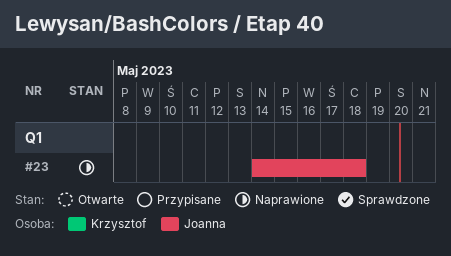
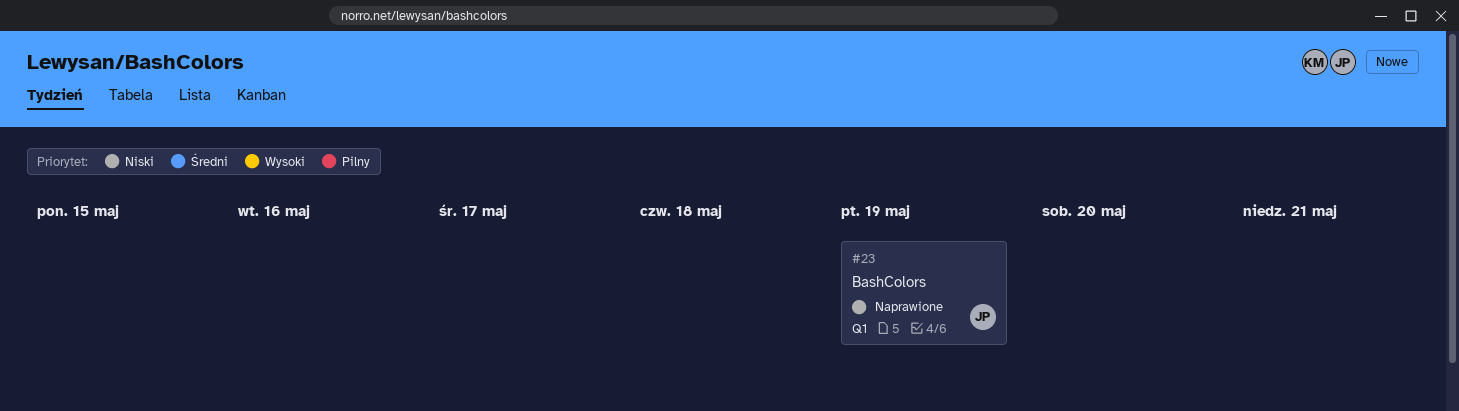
#23, due: May 18 -> May 19

